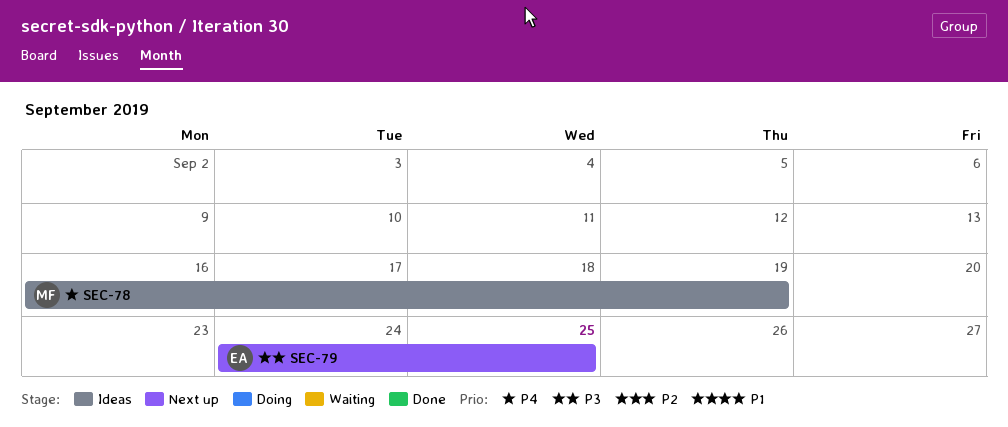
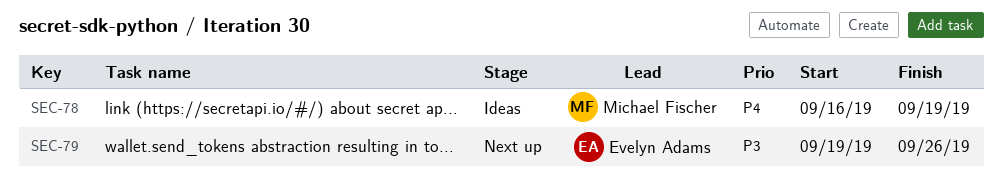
SEC-79, start: Sep 24 -> Sep 19
SEC-79, due: Sep 25 -> Sep 26

